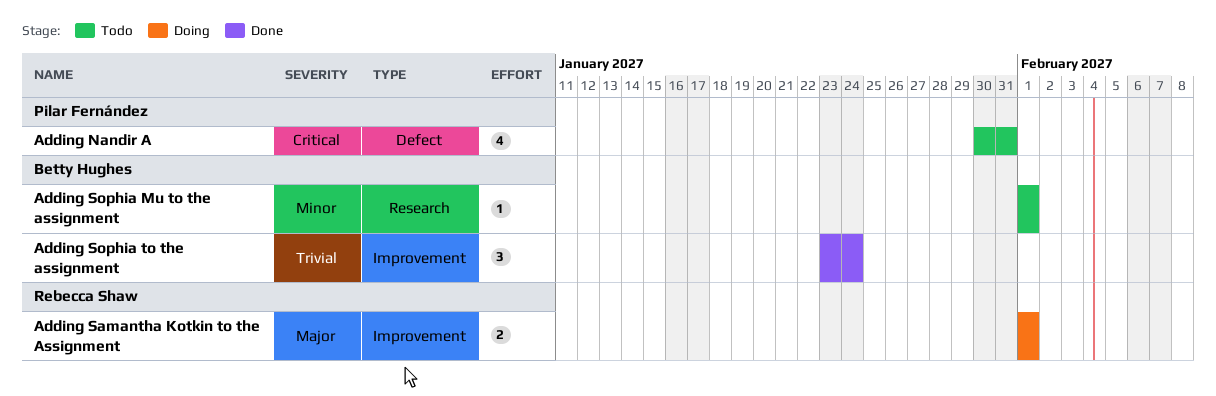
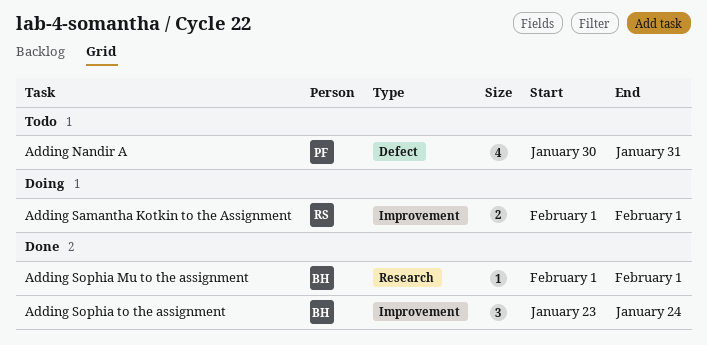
Adding Sophia Mu to the assignment, status: Todo -> Done

